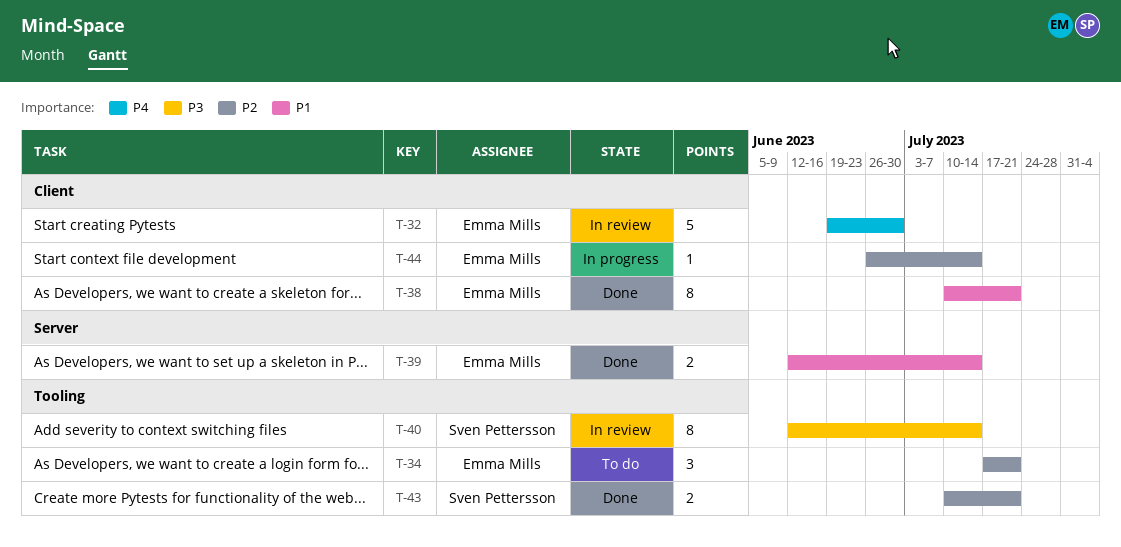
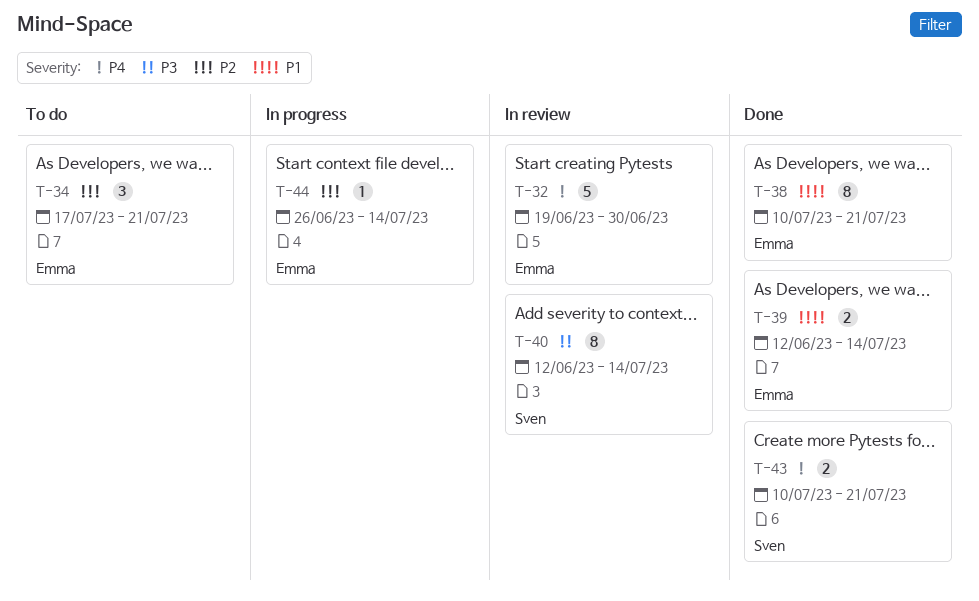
T-43, priority: P2 -> P4

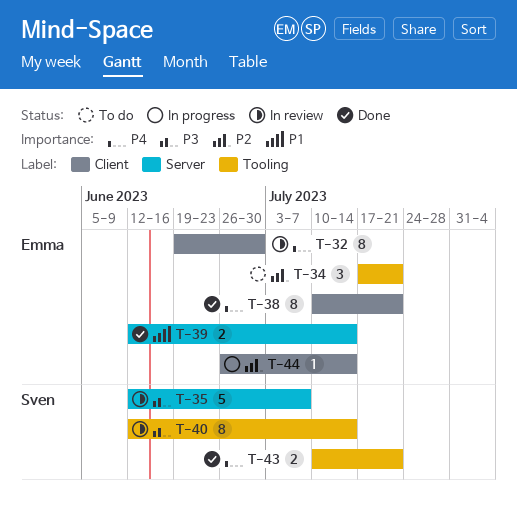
T-32, estimate: 5 -> 8
T-35: none -> present
T-38, priority: P1 -> P4

